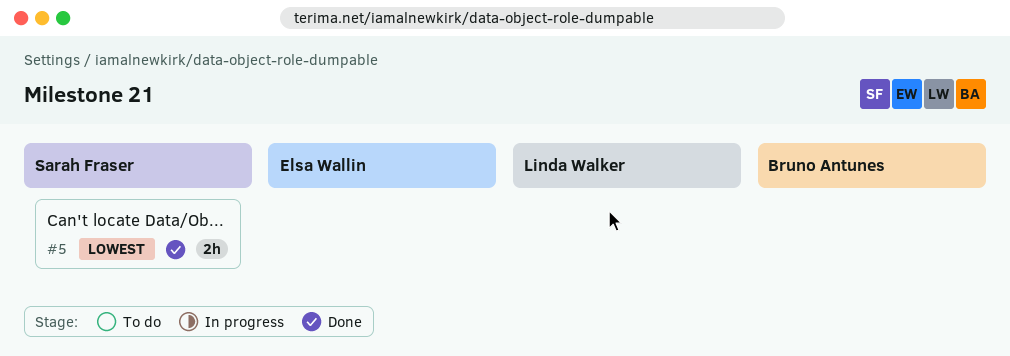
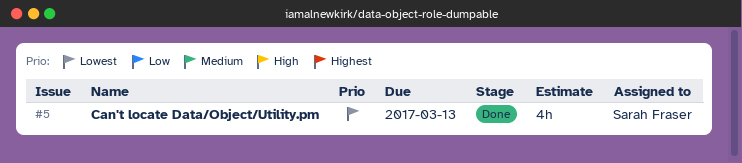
#5, estimate: 2h -> 4h

